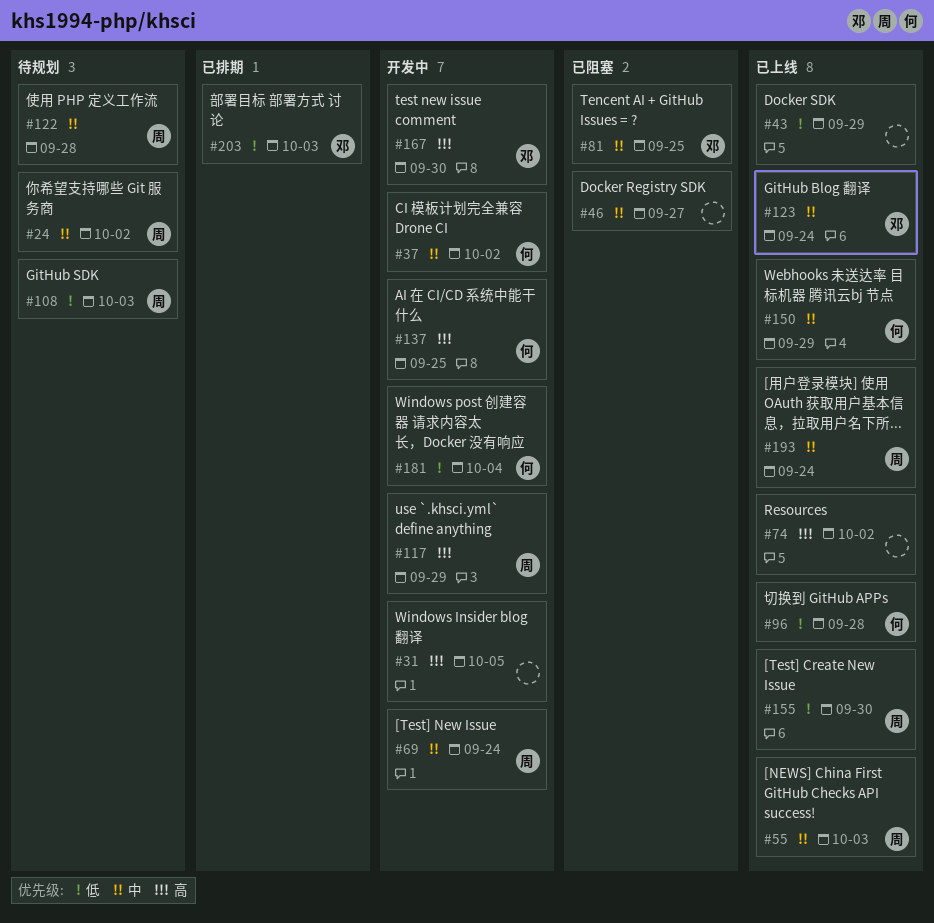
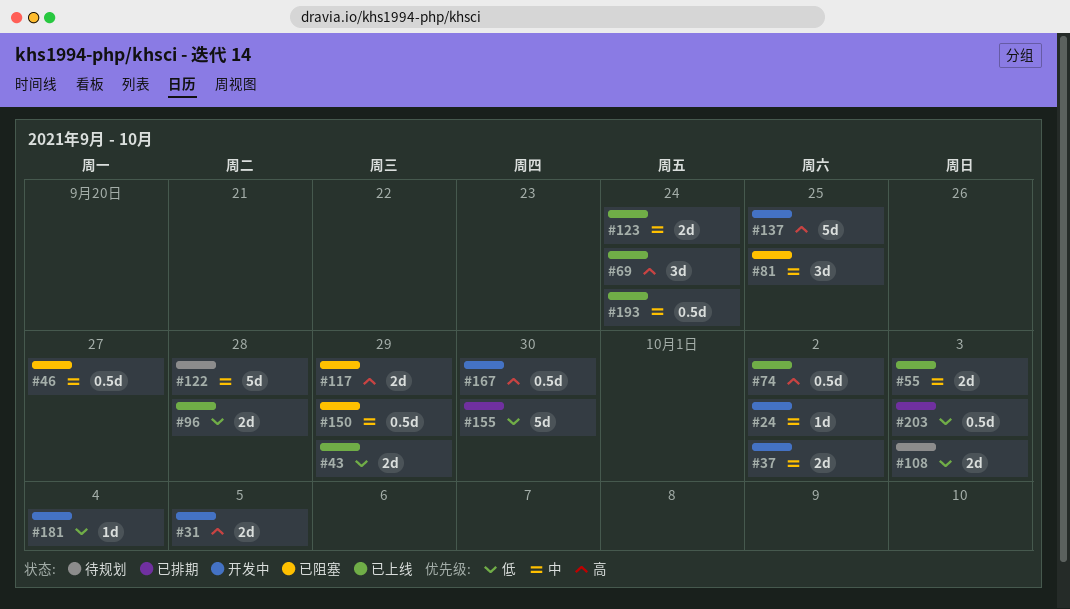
#24, status: 待规划 -> 开发中
#69, status: 开发中 -> 已上线
#69, priority: 中 -> 高
#117, status: 开发中 -> 已阻塞
#150, status: 已上线 -> 已阻塞
#155, status: 已上线 -> 已排期

